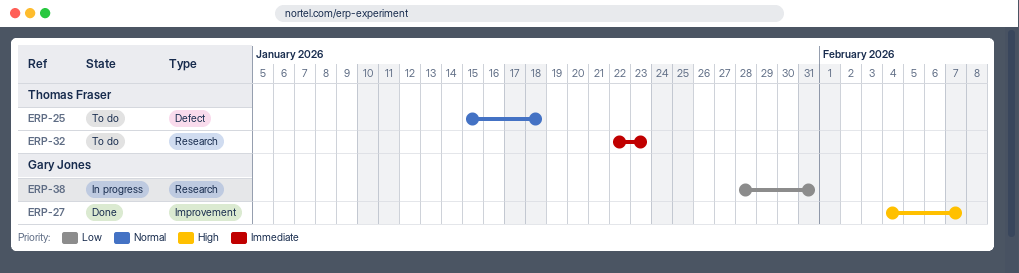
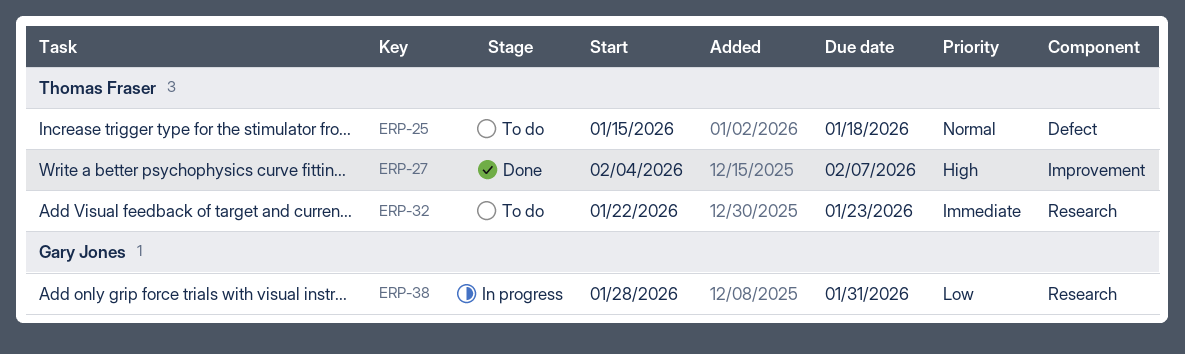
ERP-27, owner: Gary Jones -> Thomas Fraser

